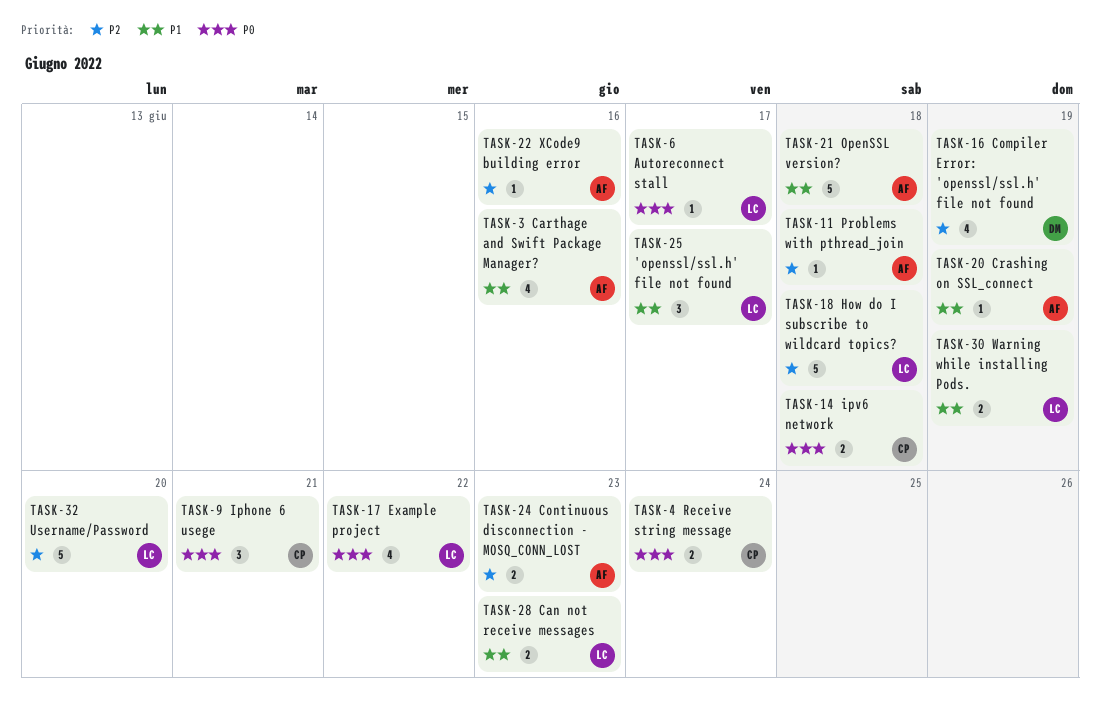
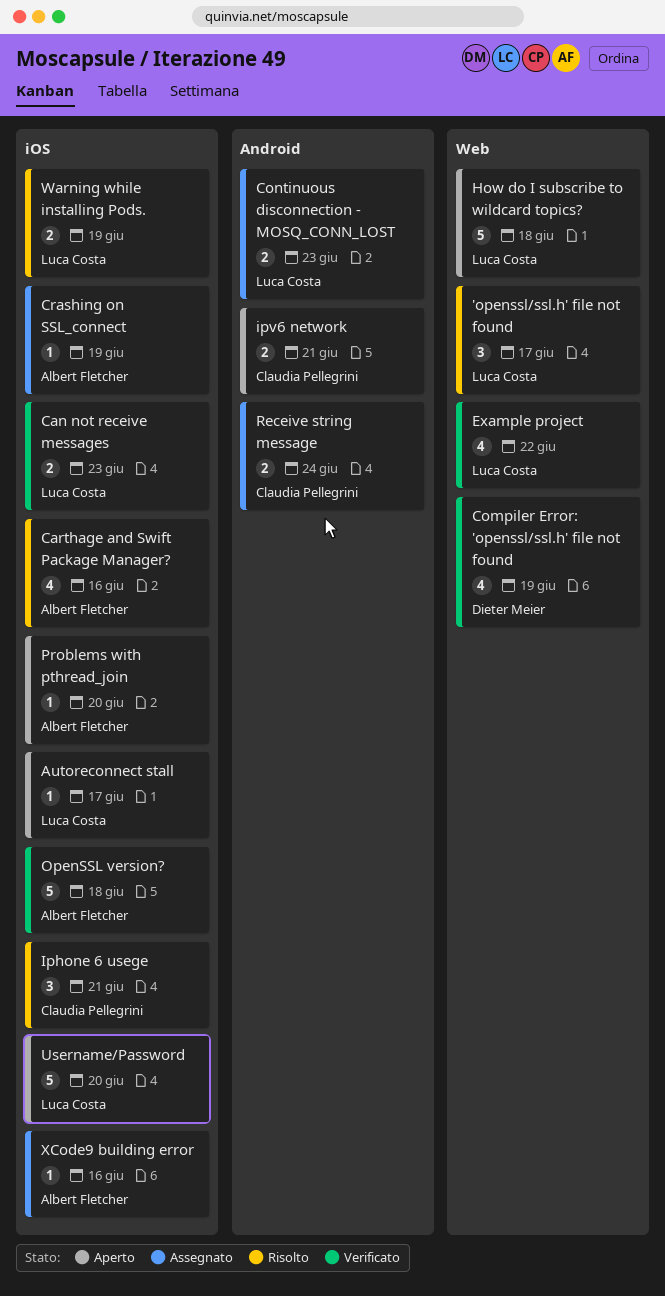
Continuous disconnection - MOSQ_CONN_LOST, owner: Albert Fletcher -> Luca Costa
ipv6 network, due: Jun 18 -> Jun 21
Problems with pthread_join, due: Jun 18 -> Jun 20

